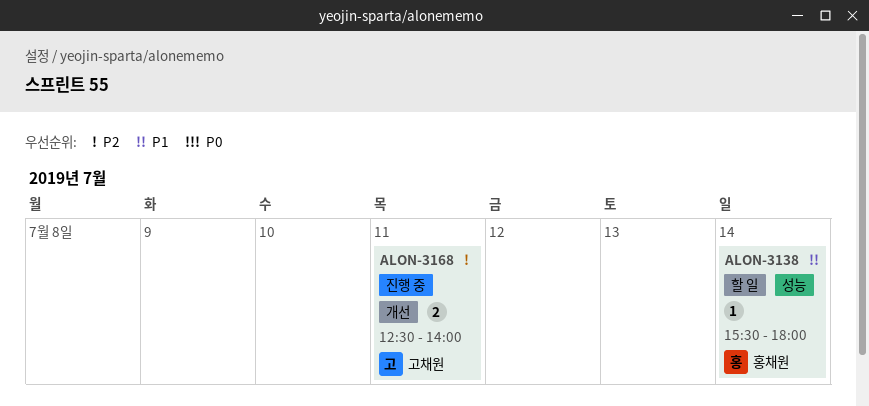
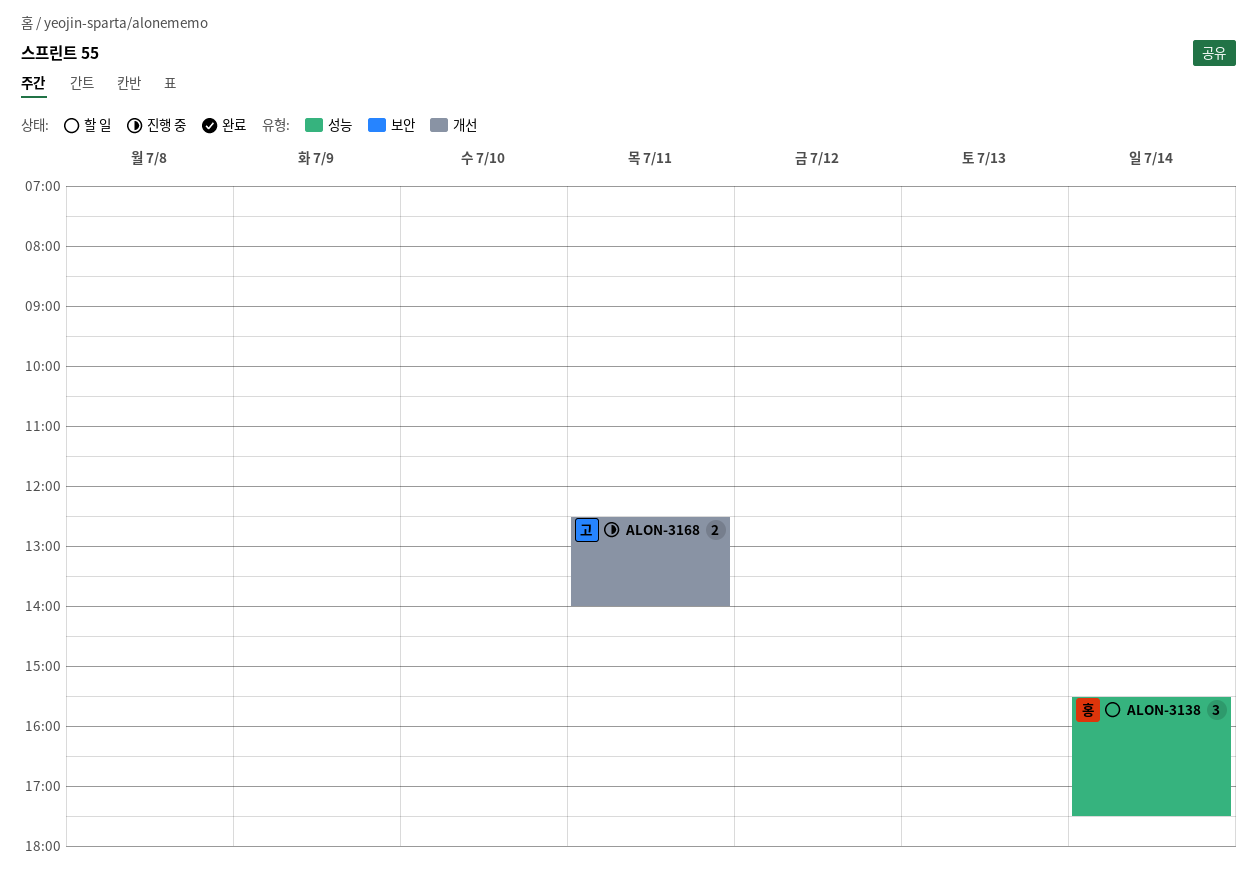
ALON-3138, estimate: 1 -> 3
ALON-3138, ends: 18:00 -> 17:30

